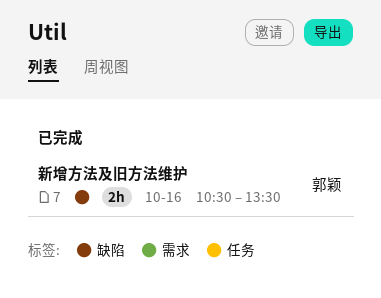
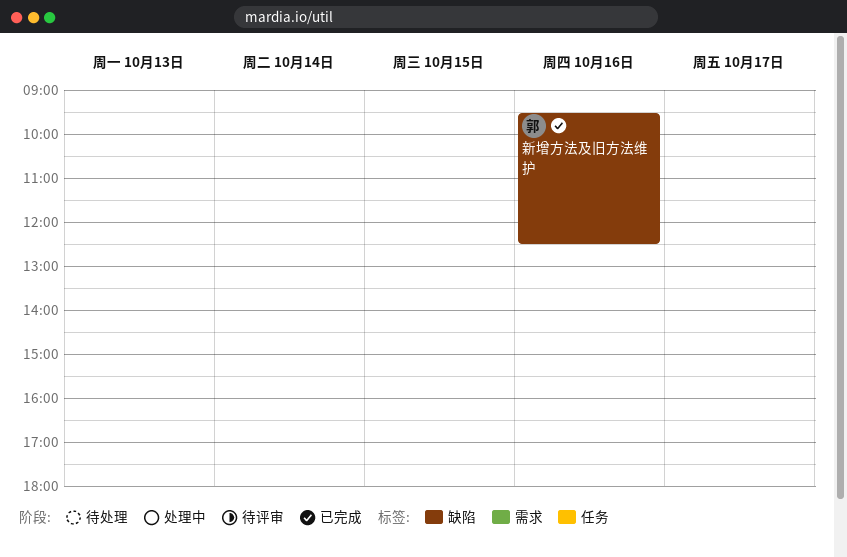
新增方法及旧方法维护, begins: 10:30 -> 09:30
新增方法及旧方法维护, ends: 13:30 -> 12:30

